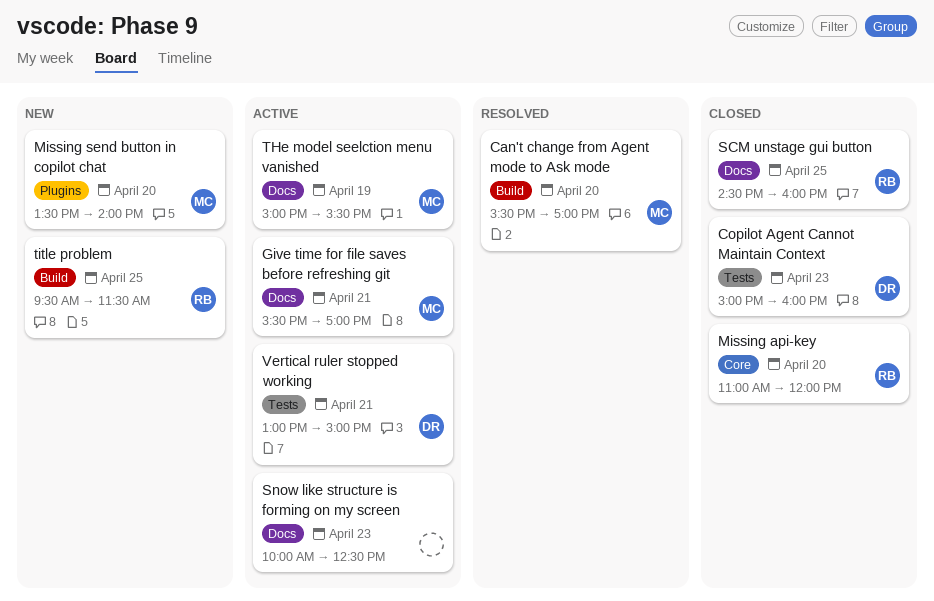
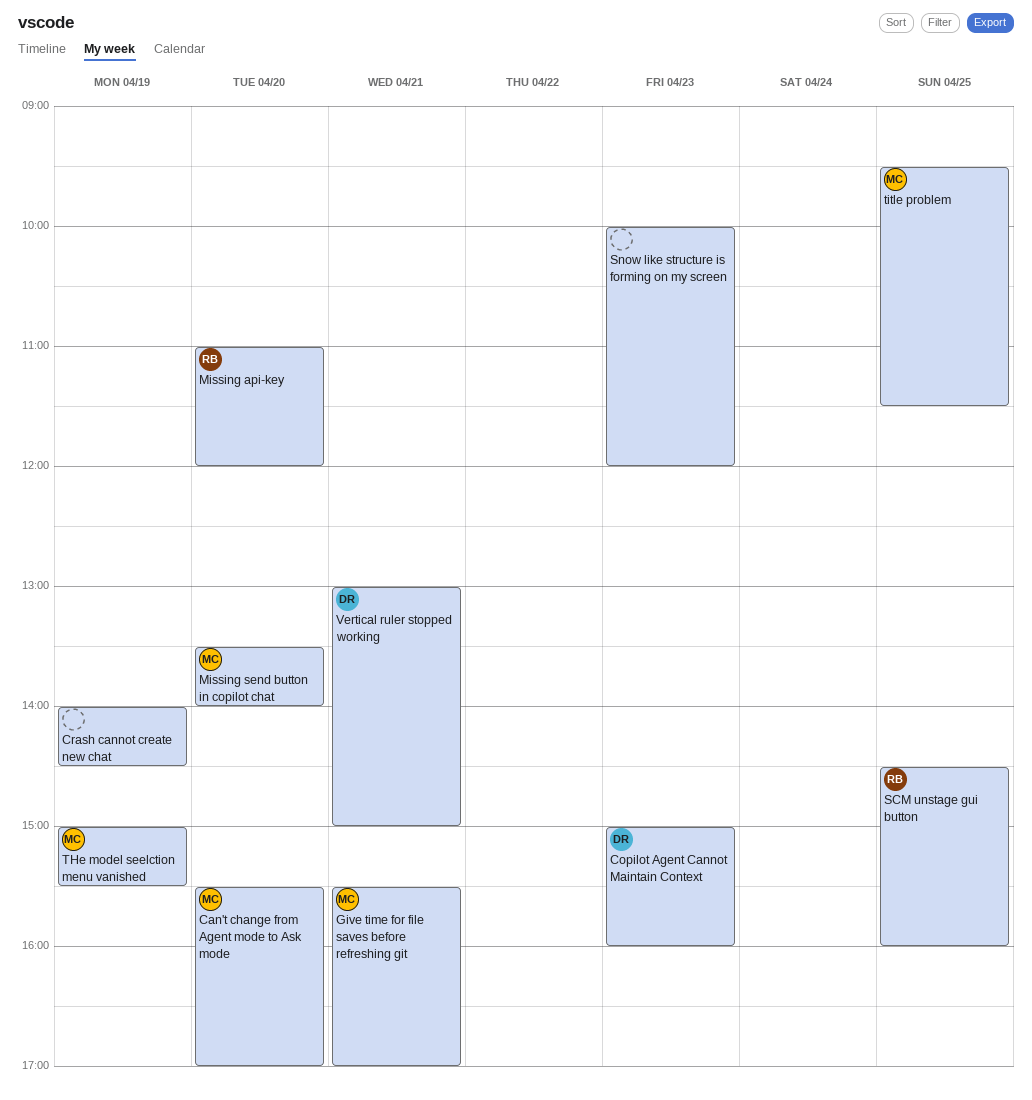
Crash cannot create new chat: none -> present
Snow like structure is forming on my screen, ends: 12:30 -> 12:00
title problem, owner: RB -> MC

